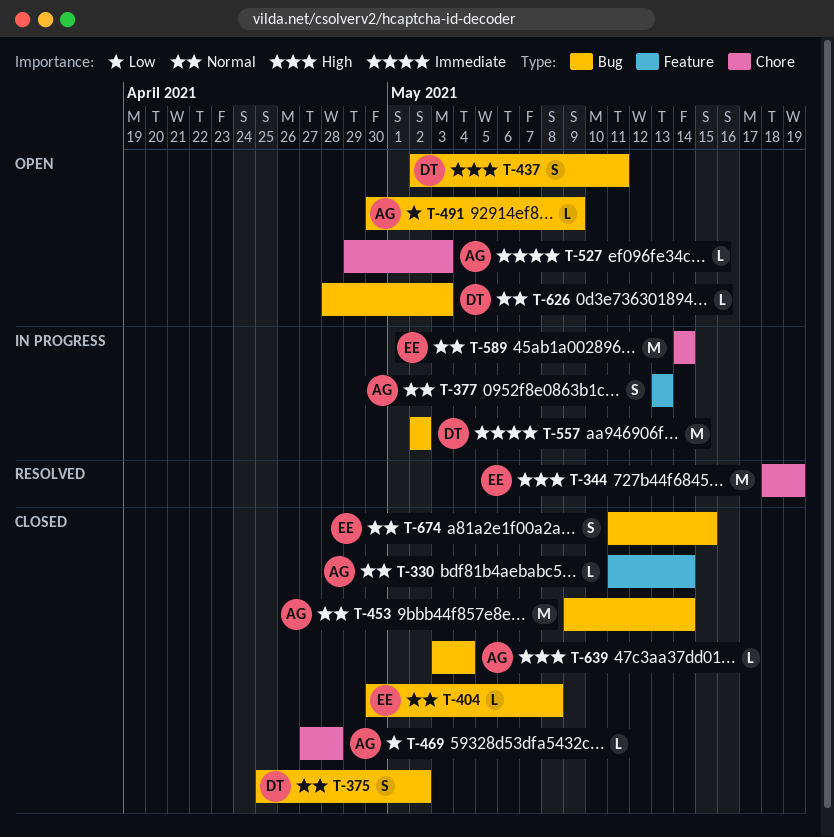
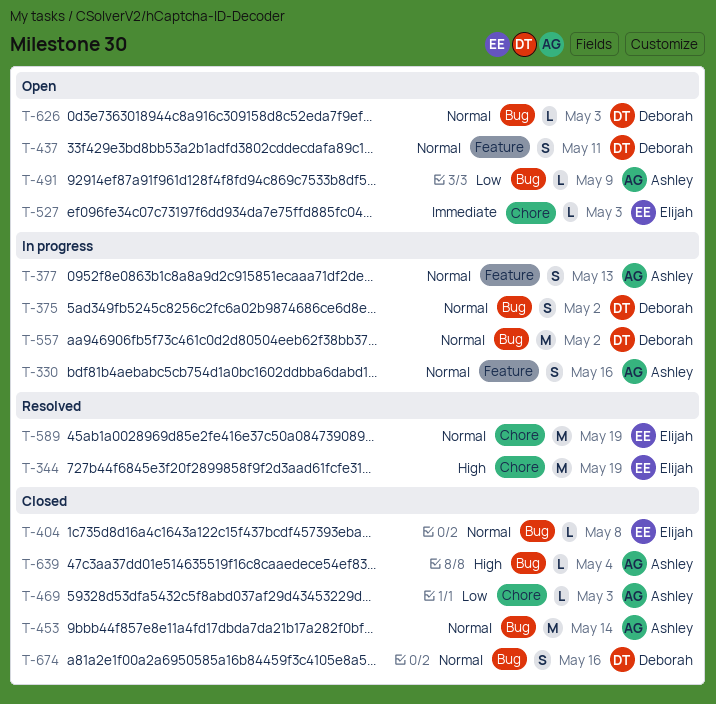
T-330, status: Closed -> In progress
T-330, estimate: L -> S
T-330, due: May 14 -> May 16
T-375, status: Closed -> In progress
T-437, priority: High -> Normal
T-437, label: Bug -> Feature
T-469, due: Apr 28 -> May 3
T-527, owner: Ashley -> Elijah
T-557, priority: Immediate -> Normal
T-589, status: In progress -> Resolved
T-589, due: May 14 -> May 19
T-674, owner: Elijah -> Deborah
T-674, due: May 15 -> May 16

